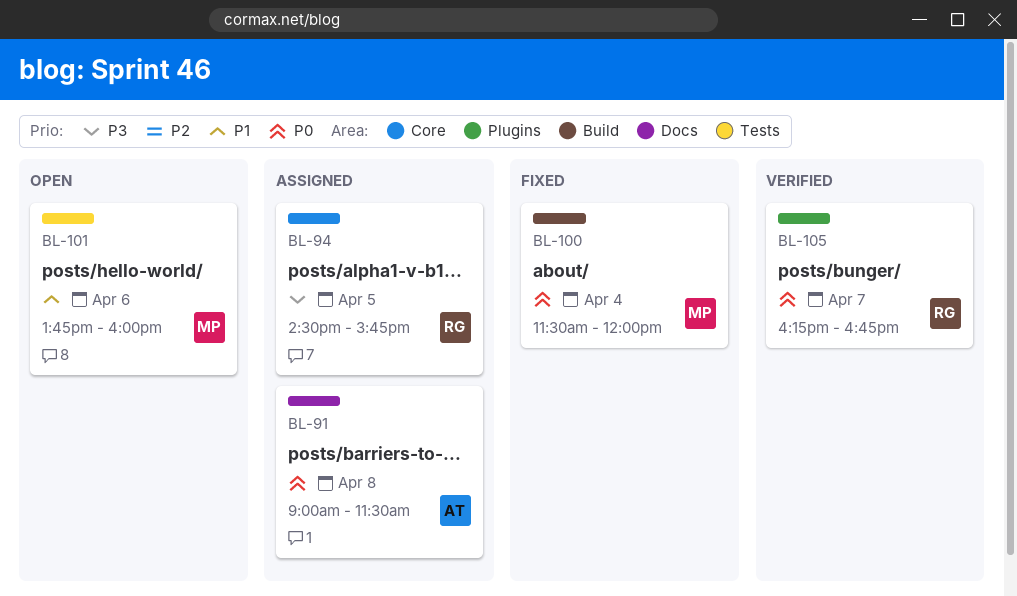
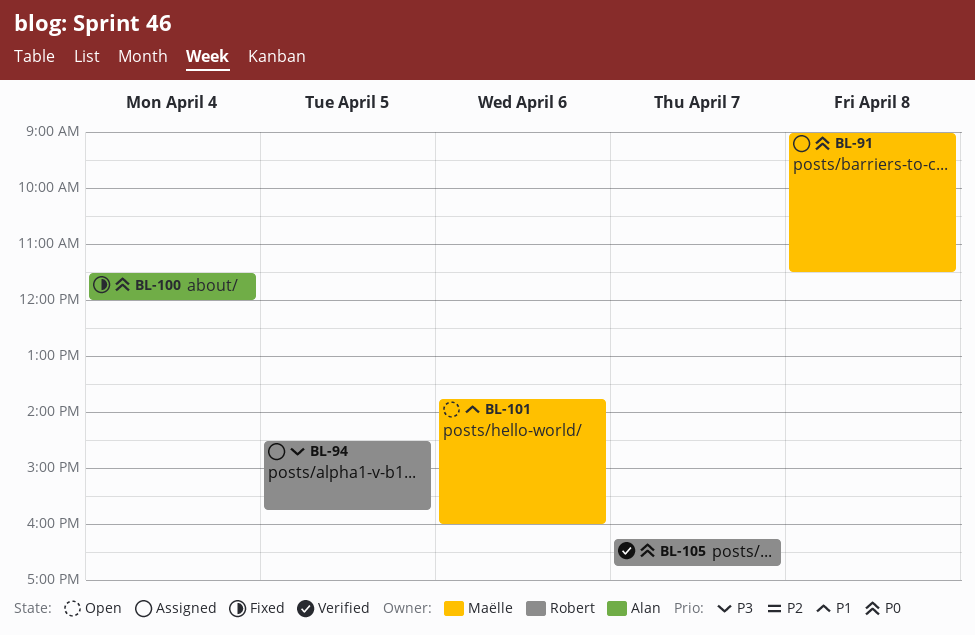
BL-91, owner: Alan -> Maëlle
BL-100, owner: Maëlle -> Alan

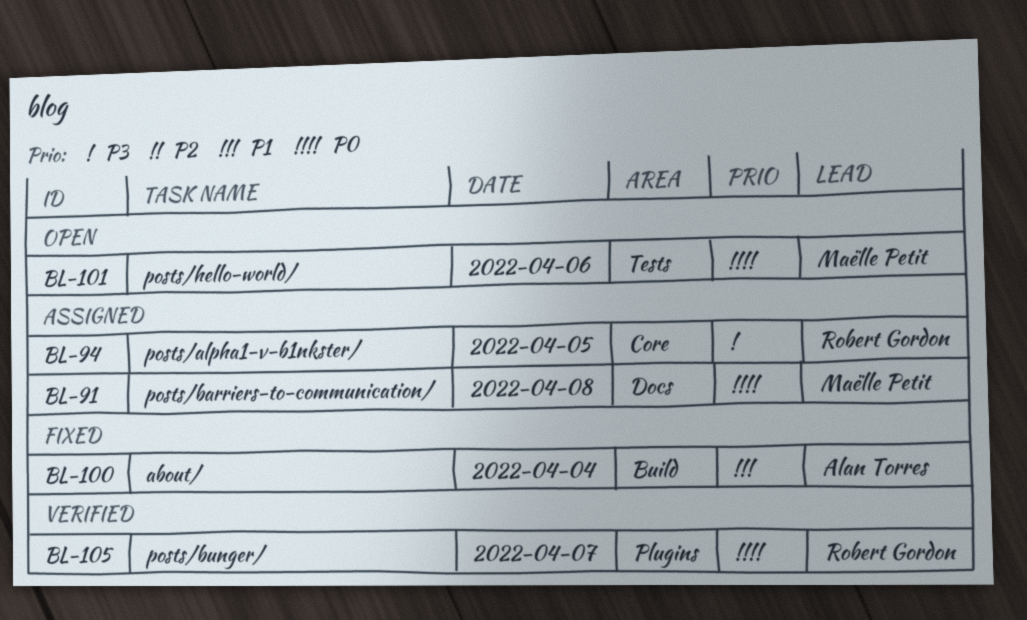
BL-100, priority: P0 -> P1
BL-101, priority: P1 -> P0

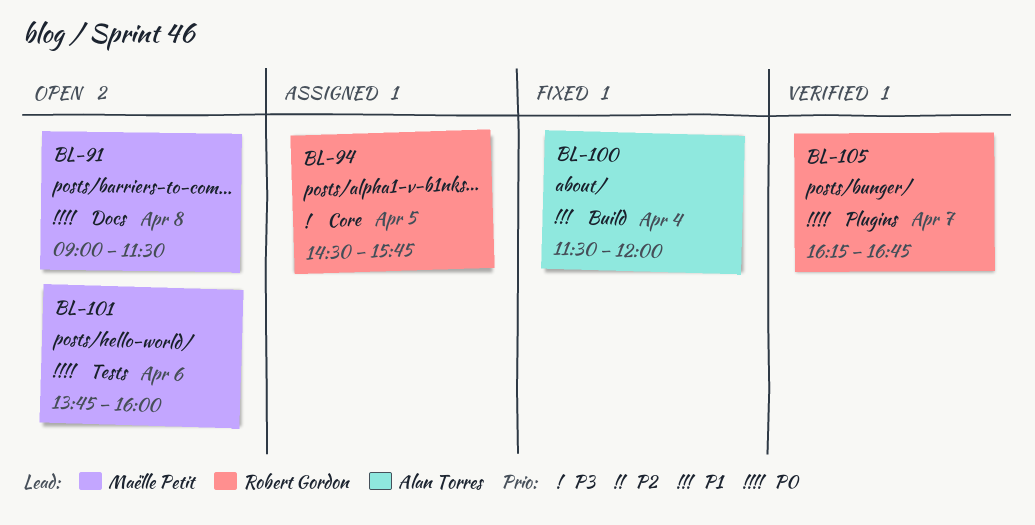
BL-91, status: Assigned -> Open

